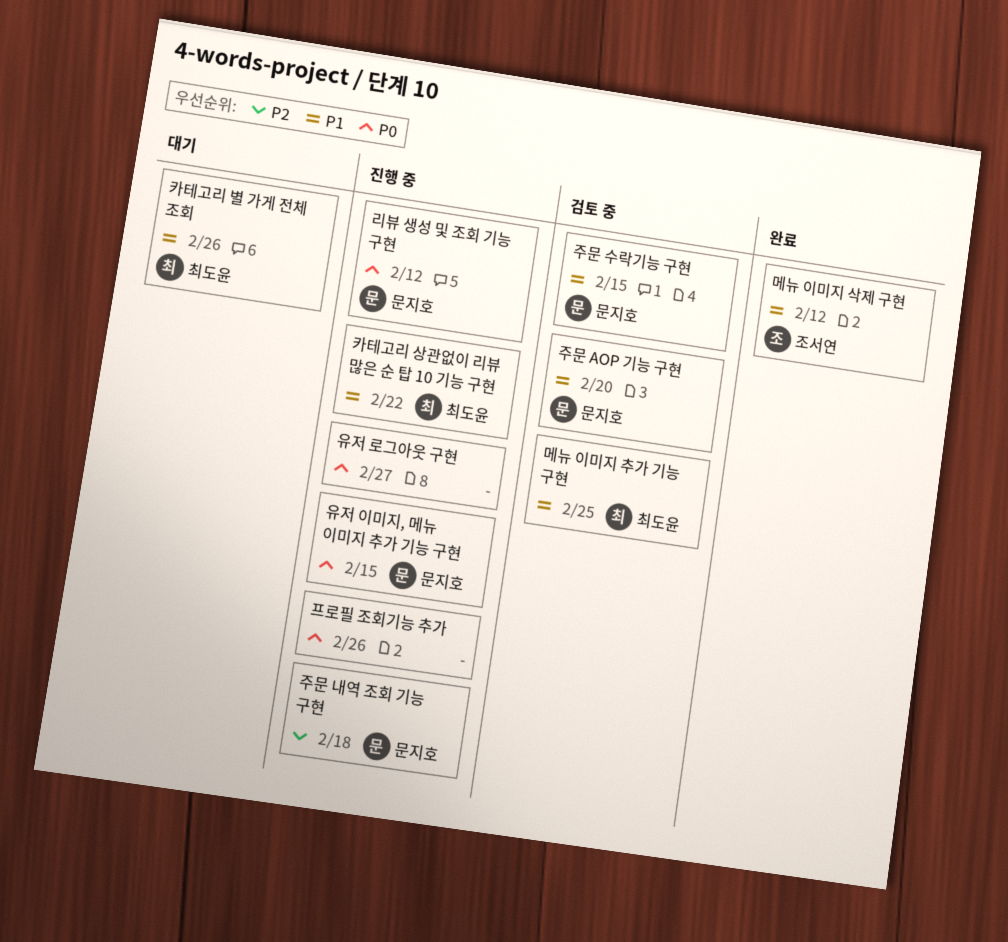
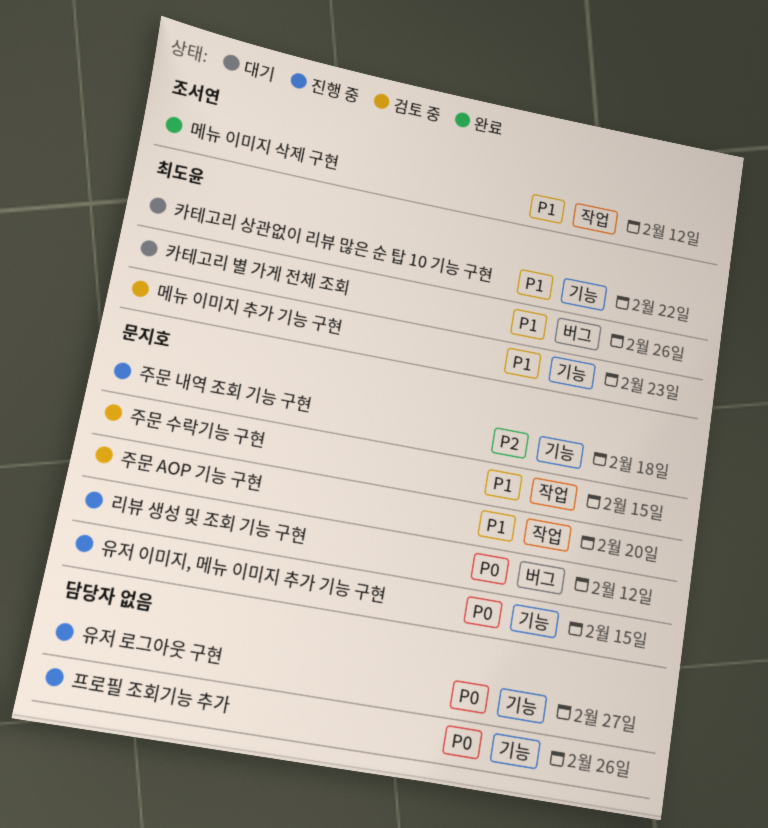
메뉴 이미지 추가 기능 구현, due: Feb 25 -> Feb 23
카테고리 상관없이 리뷰 많은 순 탑 10 기능 구현, status: 진행 중 -> 대기

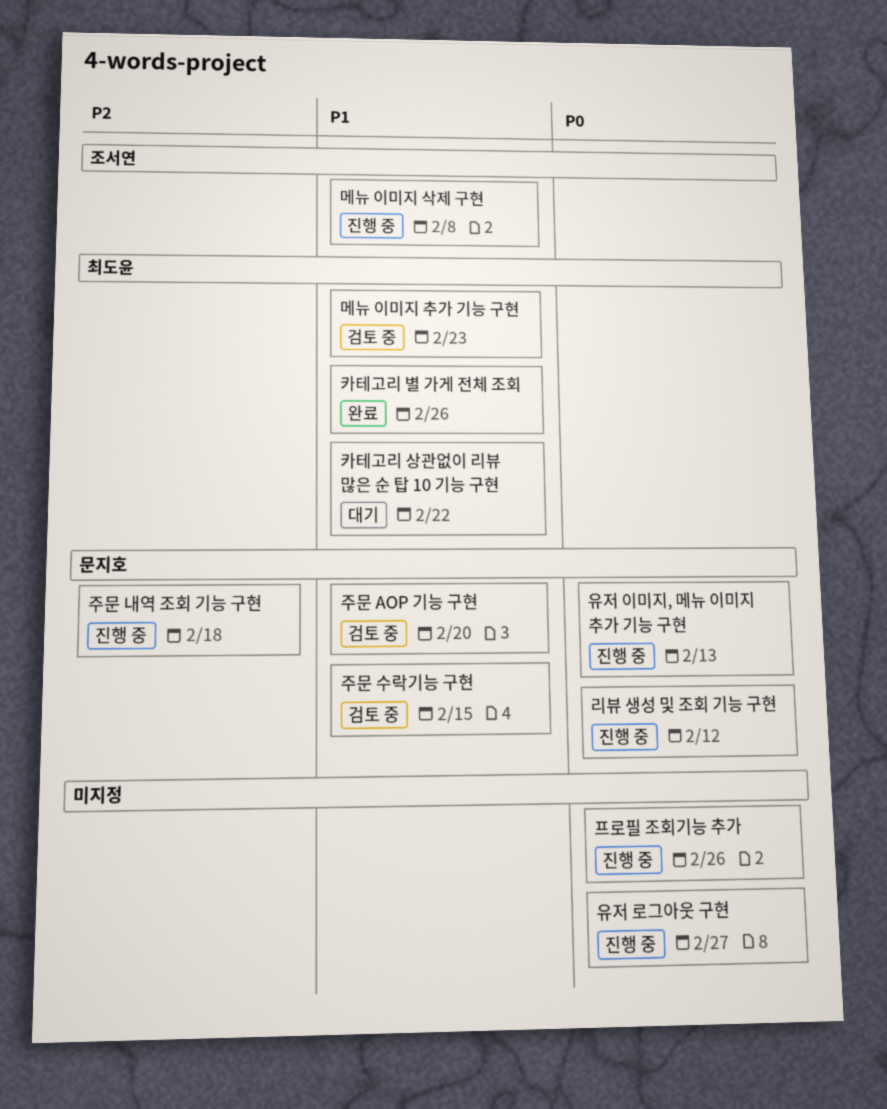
메뉴 이미지 삭제 구현, status: 완료 -> 진행 중
메뉴 이미지 삭제 구현, due: Feb 12 -> Feb 8
유저 이미지, 메뉴 이미지 추가 기능 구현, due: Feb 15 -> Feb 13
카테고리 별 가게 전체 조회, status: 대기 -> 완료

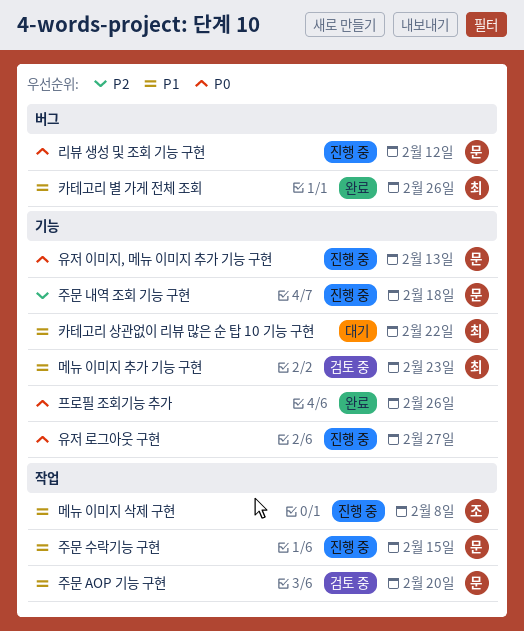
주문 수락기능 구현, status: 검토 중 -> 진행 중
프로필 조회기능 추가, status: 진행 중 -> 완료

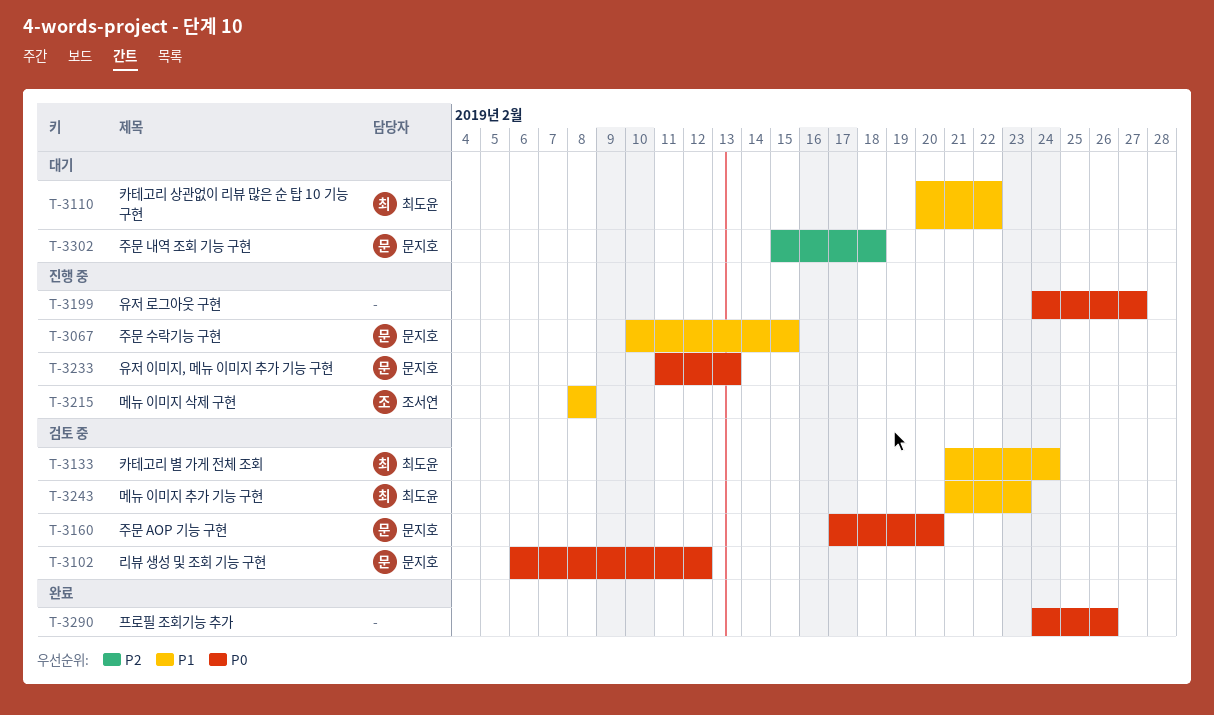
리뷰 생성 및 조회 기능 구현, status: 진행 중 -> 검토 중
주문 AOP 기능 구현, priority: P1 -> P0
주문 내역 조회 기능 구현, status: 진행 중 -> 대기
카테고리 별 가게 전체 조회, status: 완료 -> 검토 중
카테고리 별 가게 전체 조회, due: Feb 26 -> Feb 24

